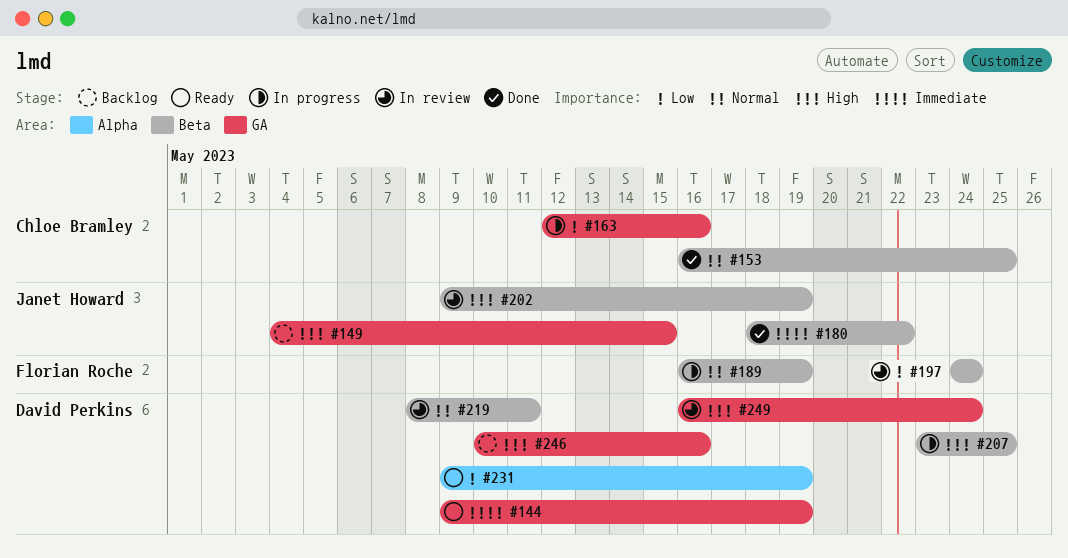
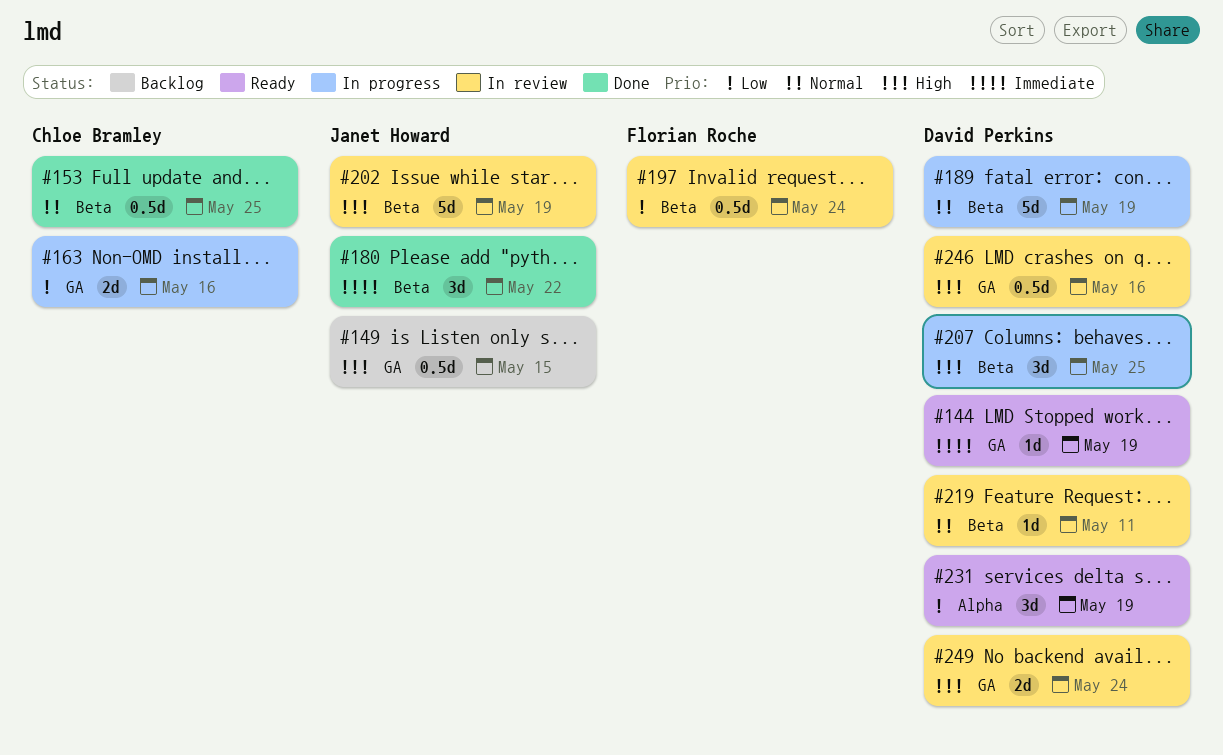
#189, owner: Florian Roche -> David Perkins
#246, status: Backlog -> In review

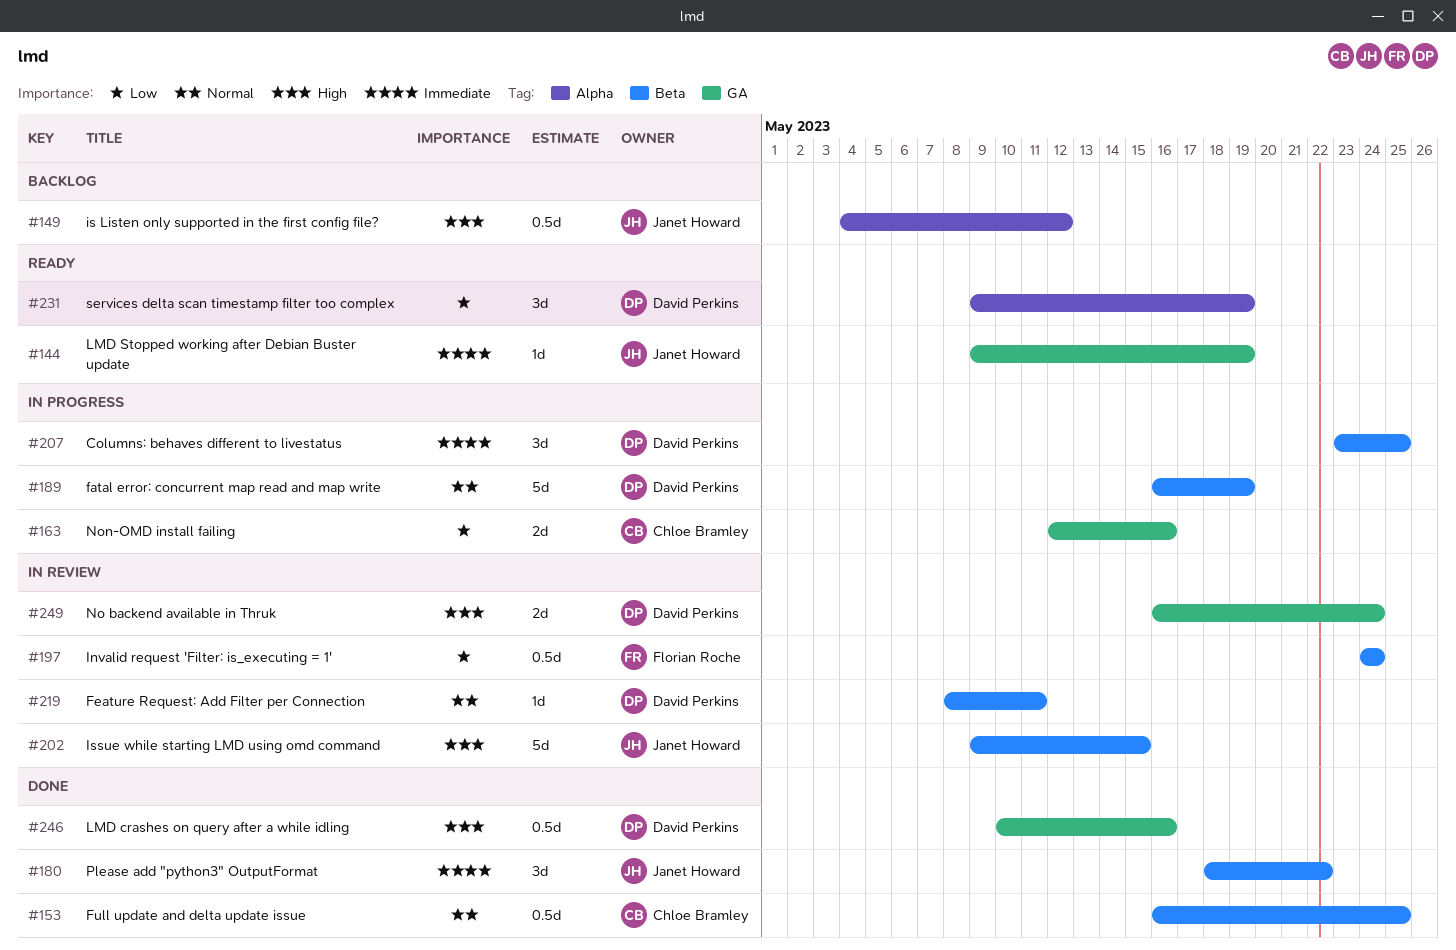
#144, owner: David Perkins -> Janet Howard
#149, label: GA -> Alpha
#149, due: May 15 -> May 12
#202, due: May 19 -> May 15
#207, priority: High -> Immediate
#246, status: In review -> Done

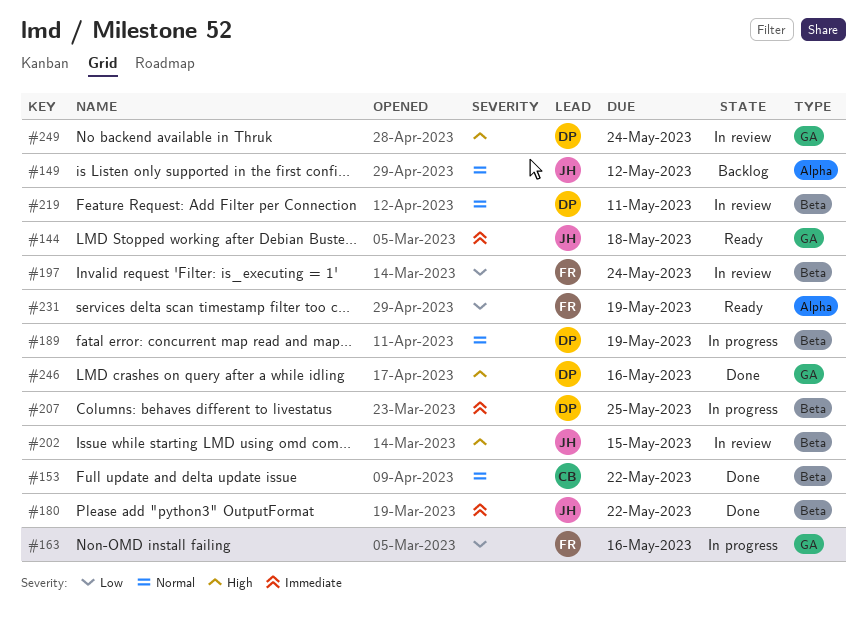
#144, due: May 19 -> May 18
#149, priority: High -> Normal
#153, due: May 25 -> May 22
#163, owner: Chloe Bramley -> Florian Roche
#231, owner: David Perkins -> Florian Roche

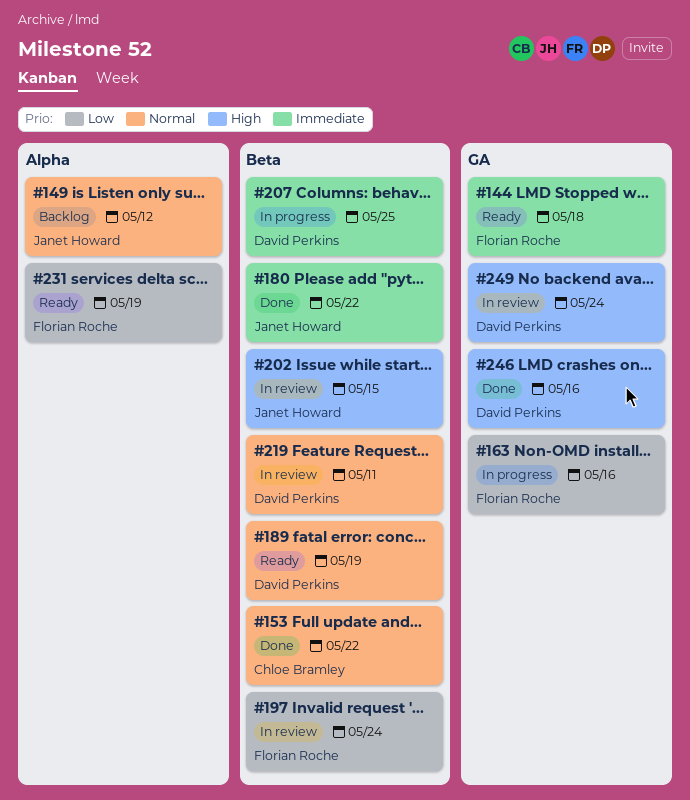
#144, owner: Janet Howard -> Florian Roche
#189, status: In progress -> Ready

